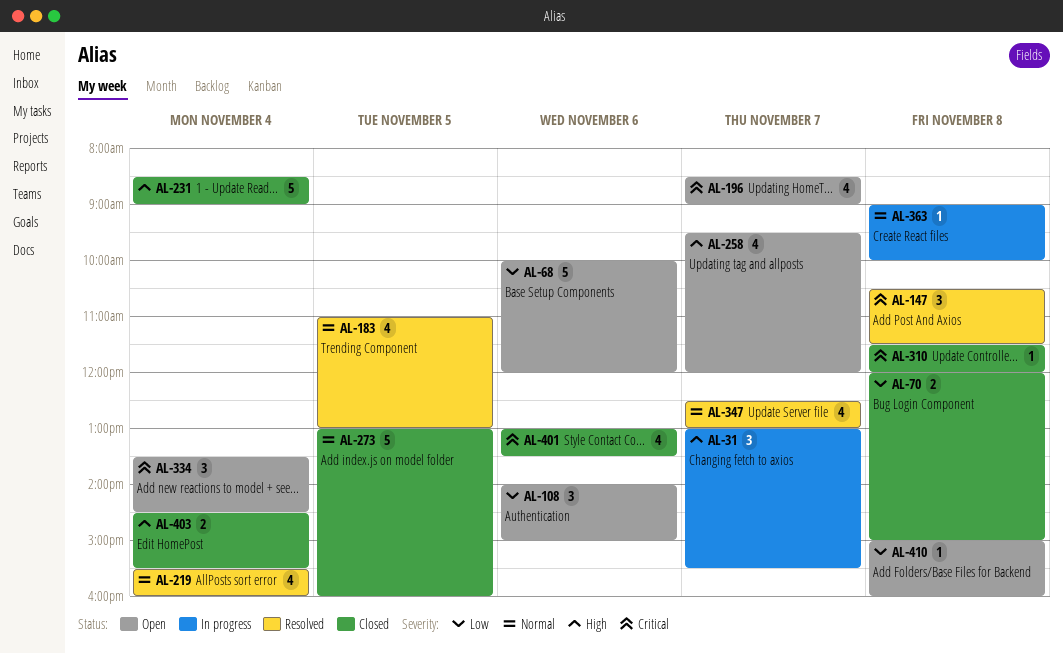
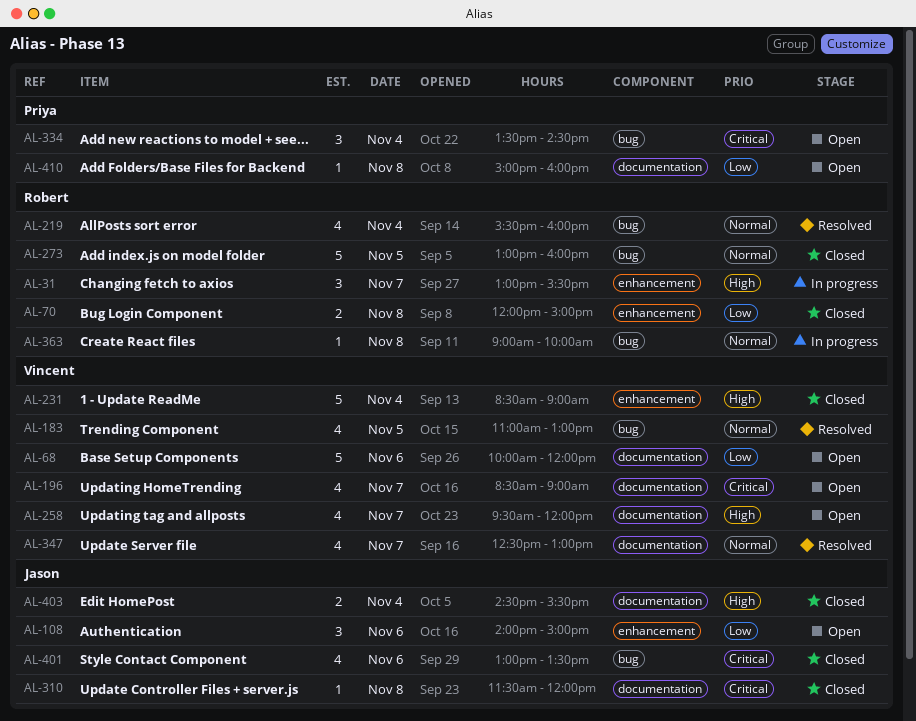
AL-147: present -> none

